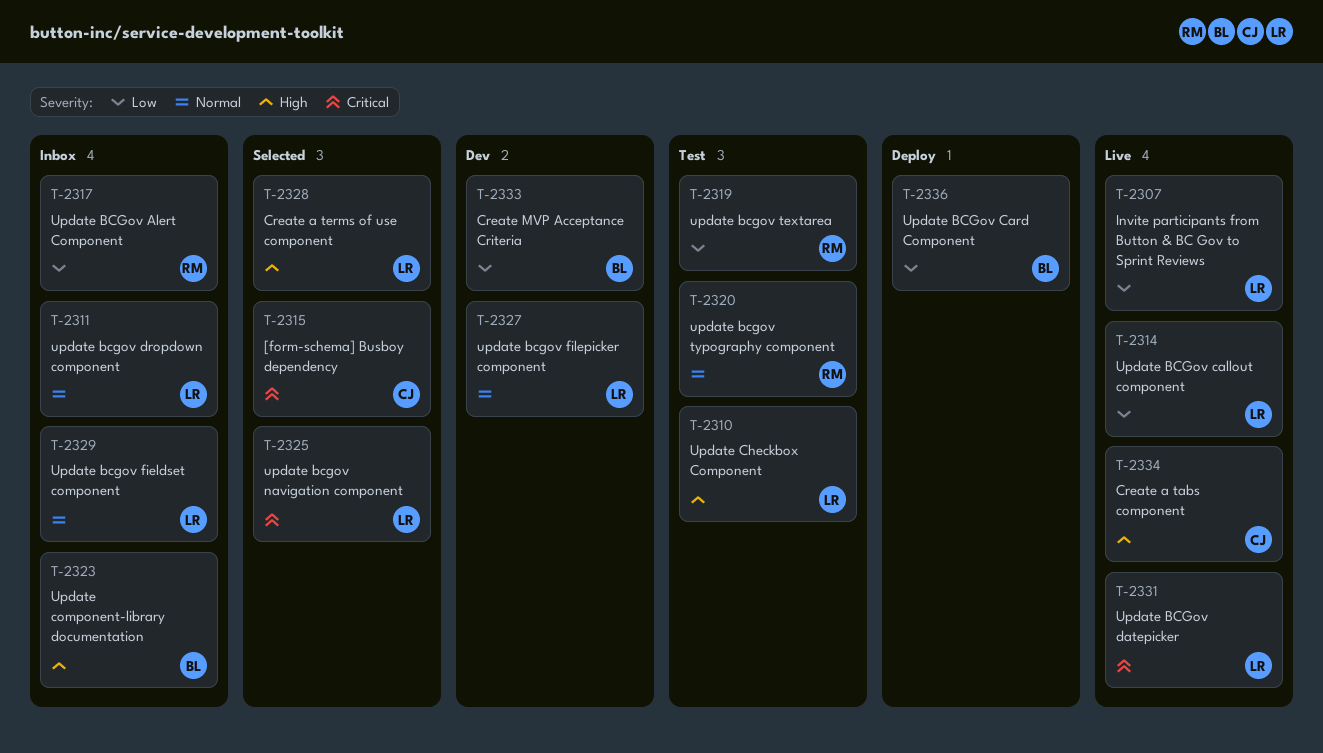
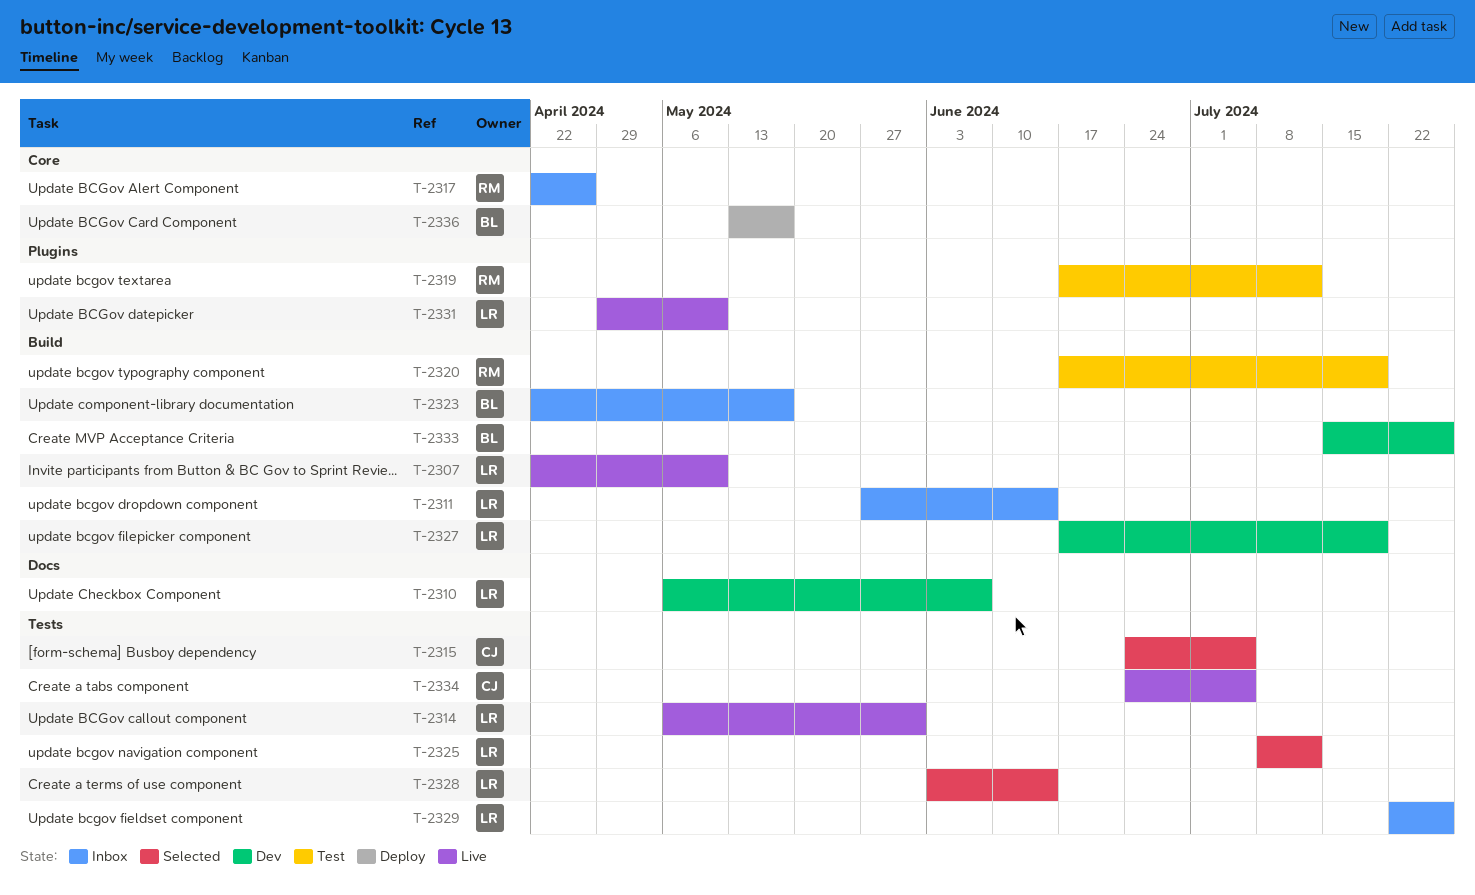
T-2310, status: Test -> Dev

